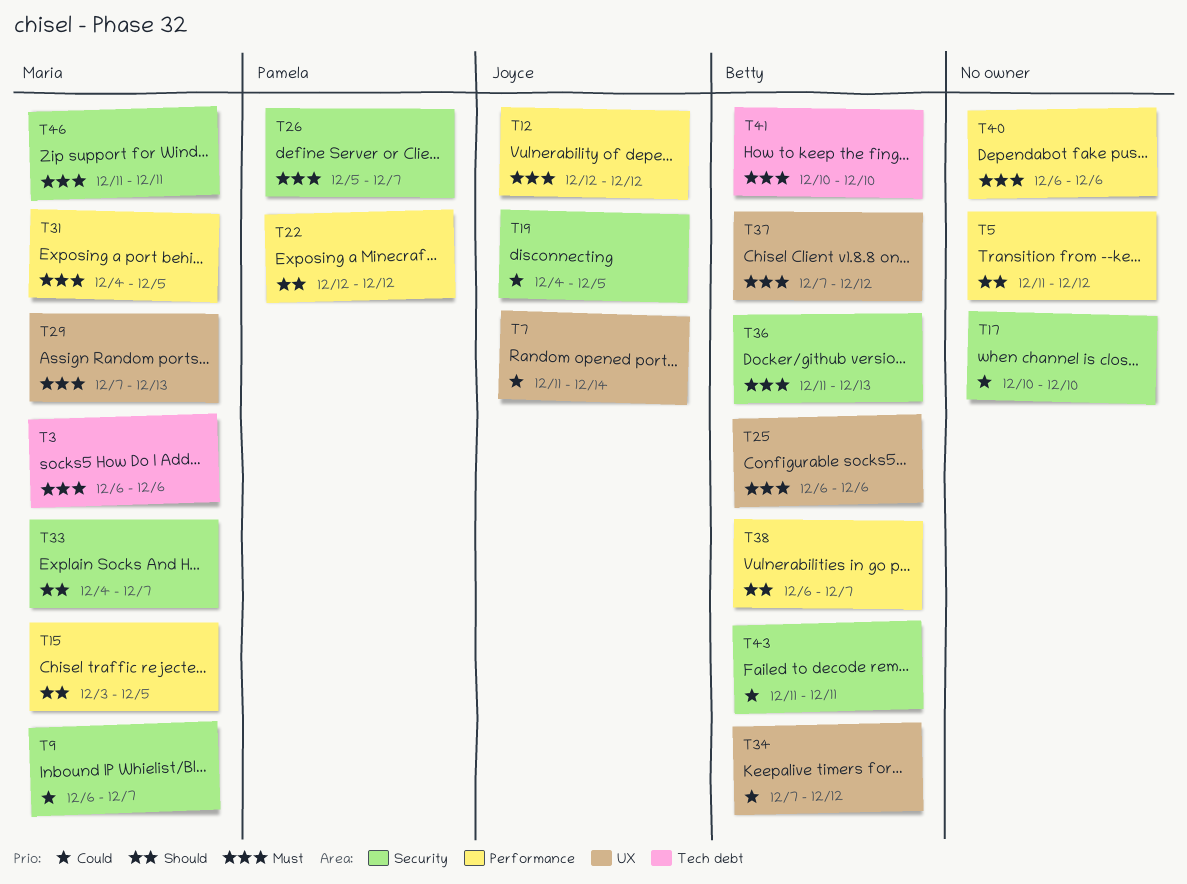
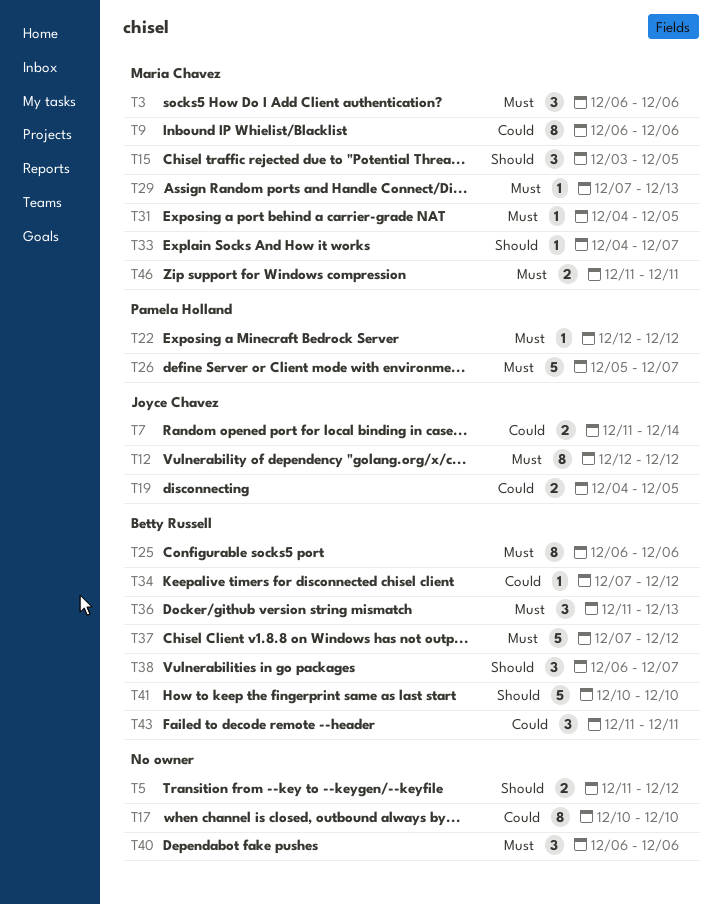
T9, due: Dec 7 -> Dec 6
T22, priority: Should -> Must
T41, priority: Must -> Should

